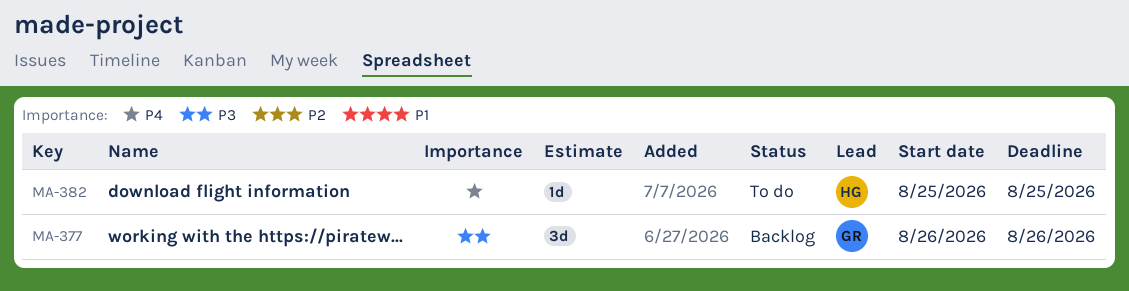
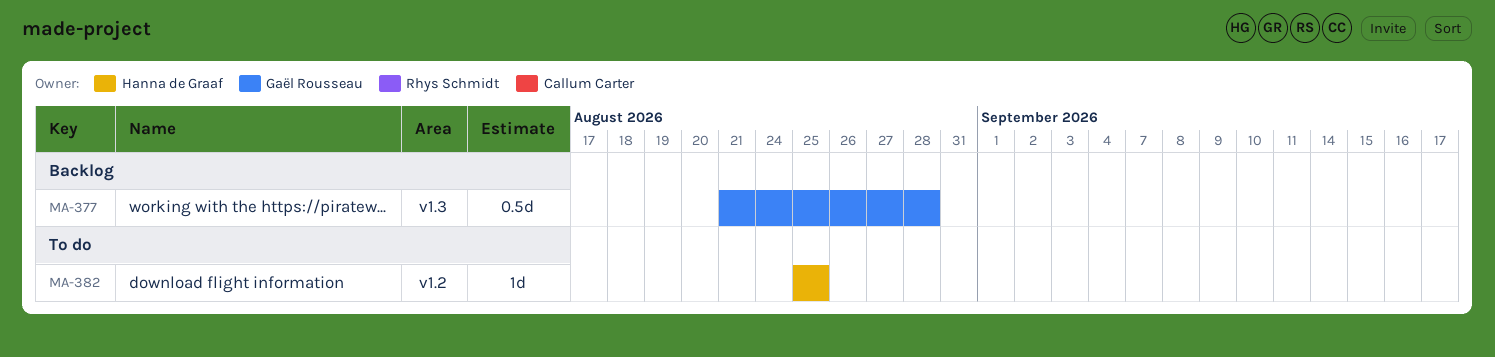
MA-377, estimate: 3d -> 0.5d
MA-377, start: Aug 26 -> Aug 21
MA-377, due: Aug 26 -> Aug 28

